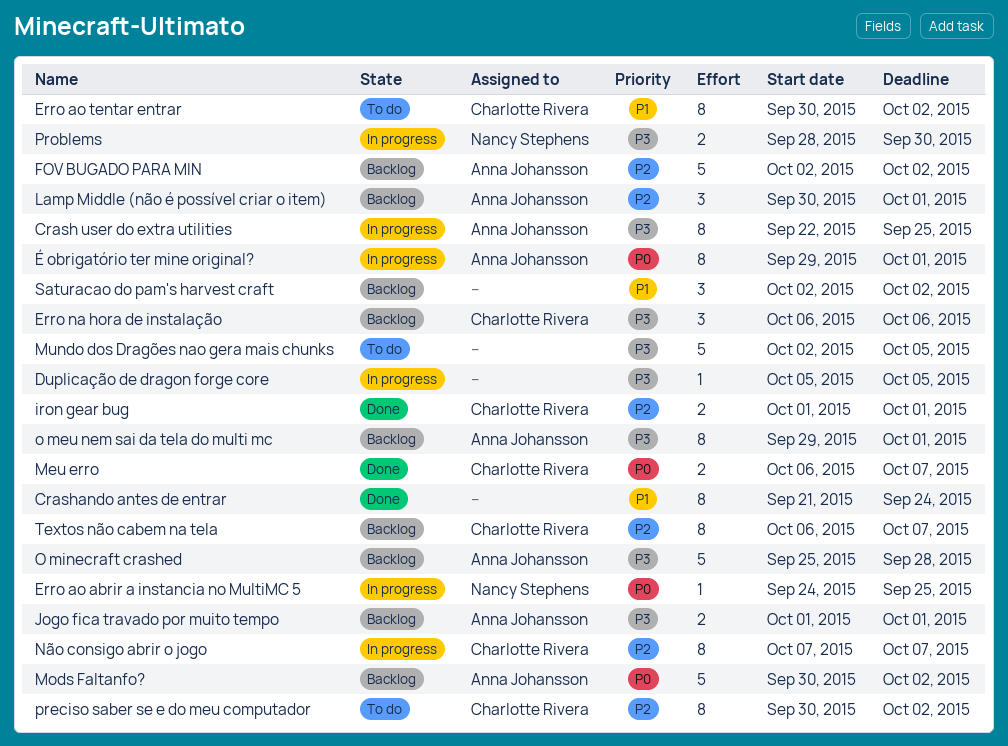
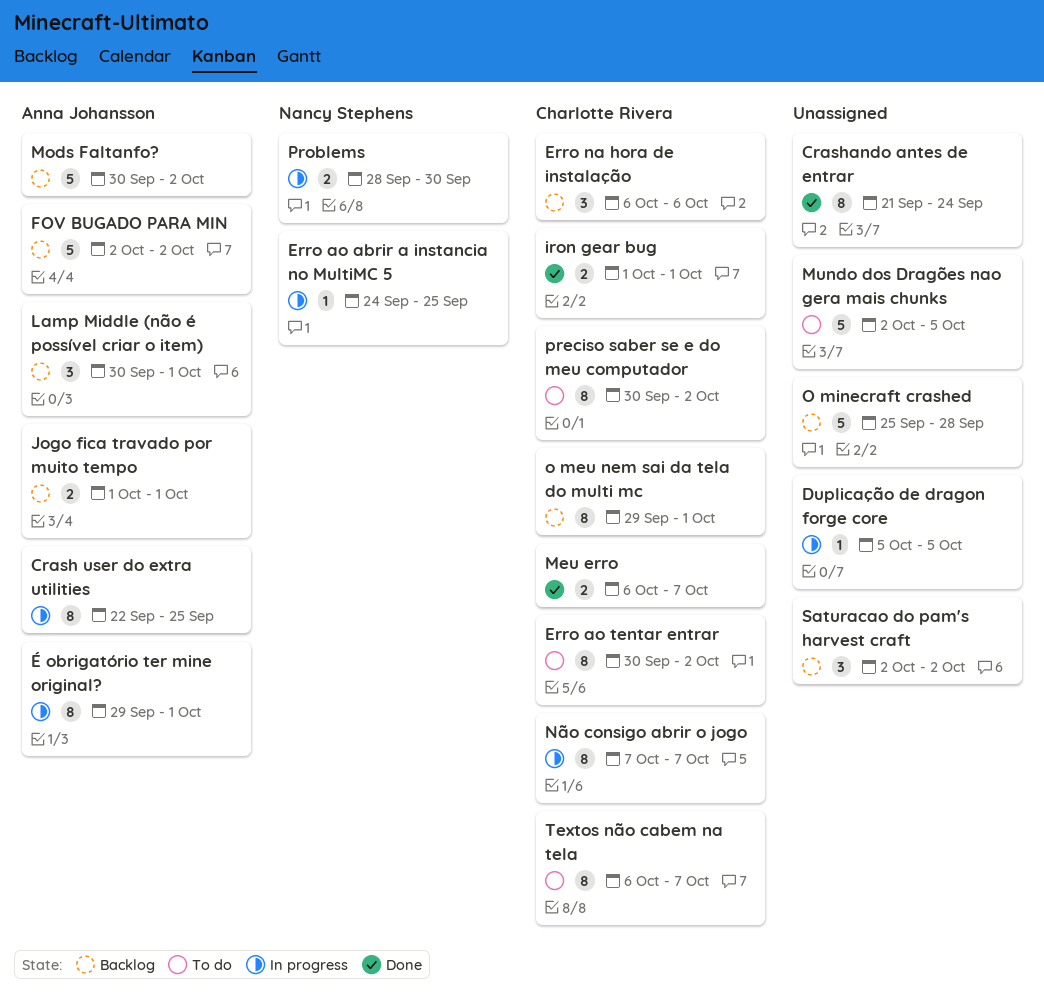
o meu nem sai da tela do multi mc, owner: Anna Johansson -> Charlotte Rivera
O minecraft crashed, owner: Anna Johansson -> none
Textos não cabem na tela, status: Backlog -> To do

